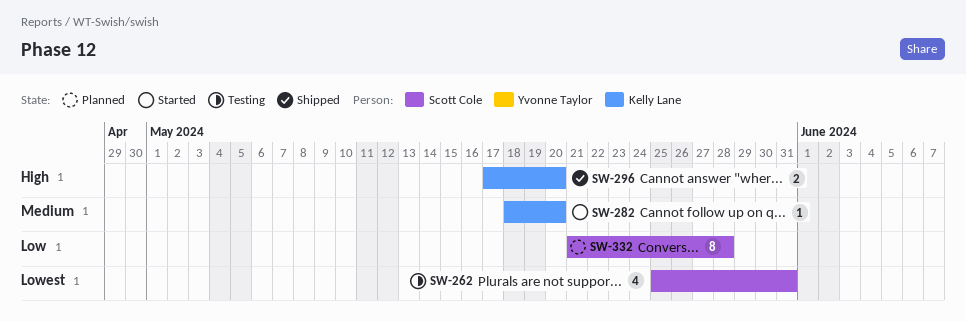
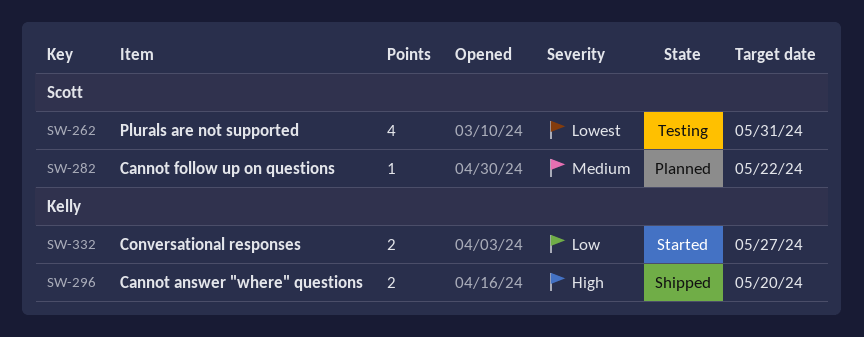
SW-282, status: Started -> Planned
SW-282, owner: Kelly Lane -> Scott Cole
SW-282, due: May 20 -> May 22
SW-332, status: Planned -> Started
SW-332, owner: Scott Cole -> Kelly Lane
SW-332, estimate: 8 -> 2
SW-332, due: May 28 -> May 27

